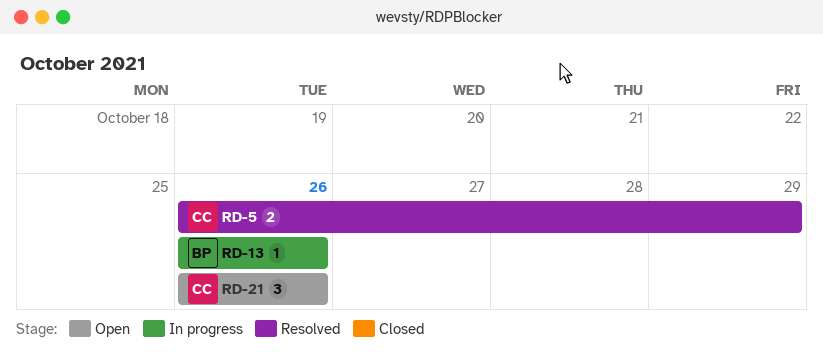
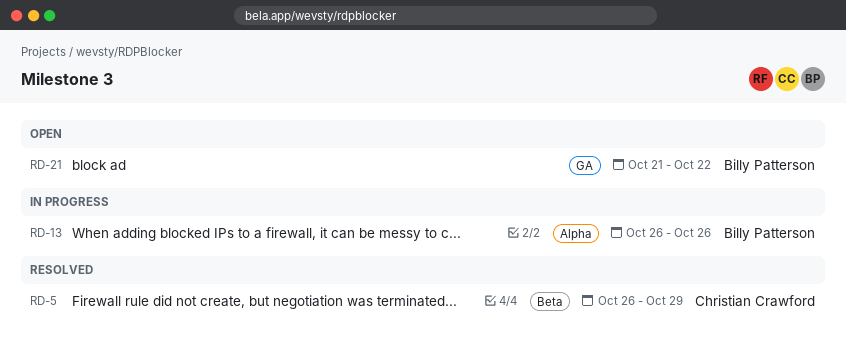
RD-21, owner: Christian Crawford -> Billy Patterson
RD-21, start: Oct 26 -> Oct 21
RD-21, due: Oct 26 -> Oct 22

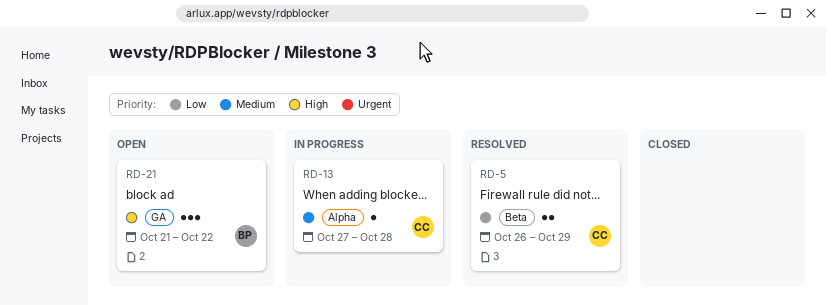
RD-13, owner: Billy Patterson -> Christian Crawford
RD-13, start: Oct 26 -> Oct 27
RD-13, due: Oct 26 -> Oct 28

